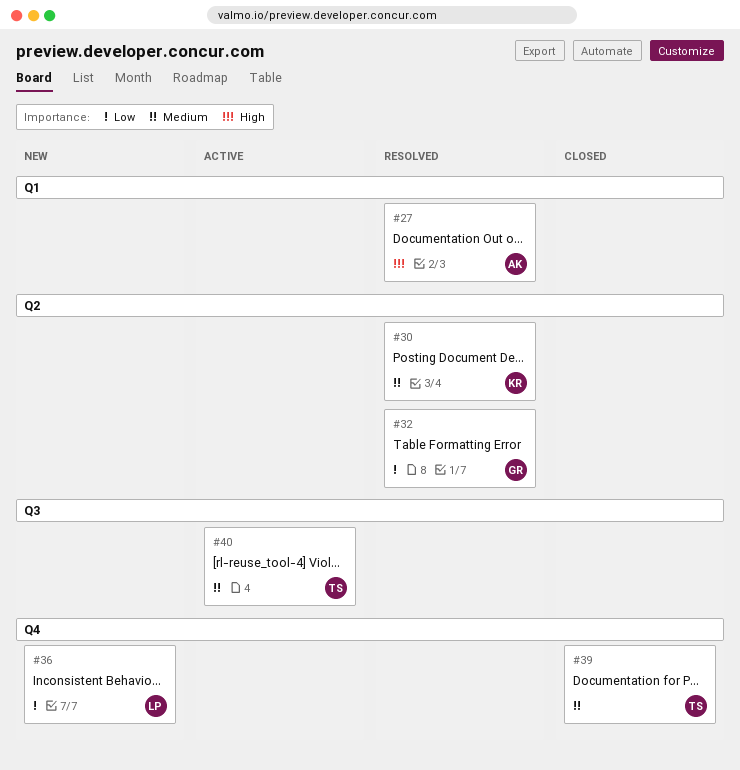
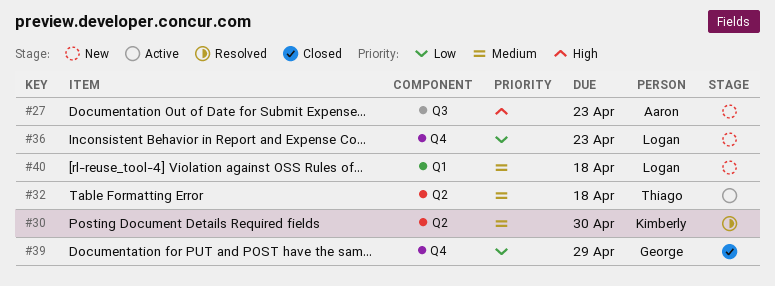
#27, status: Resolved -> New
#27, label: Q1 -> Q3
#32, status: Resolved -> Active
#32, owner: George -> Thiago
#32, priority: Low -> Medium
#39, owner: Thiago -> George
#39, priority: Medium -> Low
#40, status: Active -> New
#40, owner: Thiago -> Logan
#40, label: Q3 -> Q1

